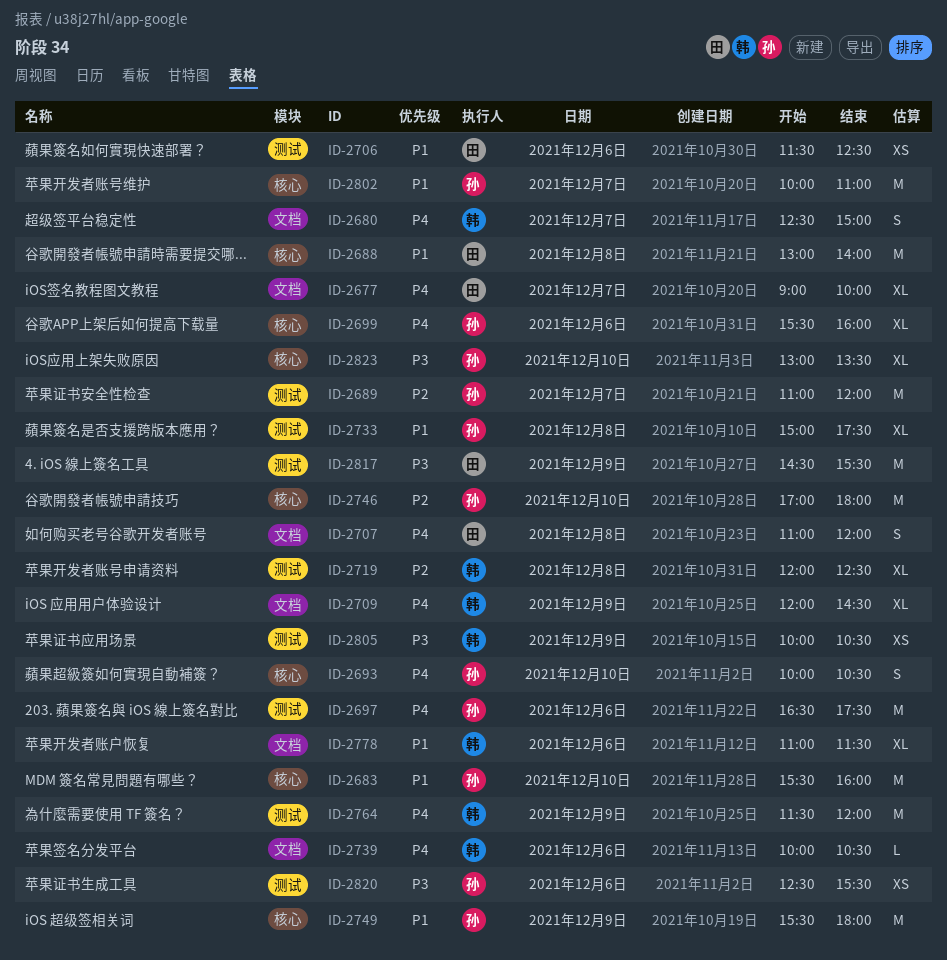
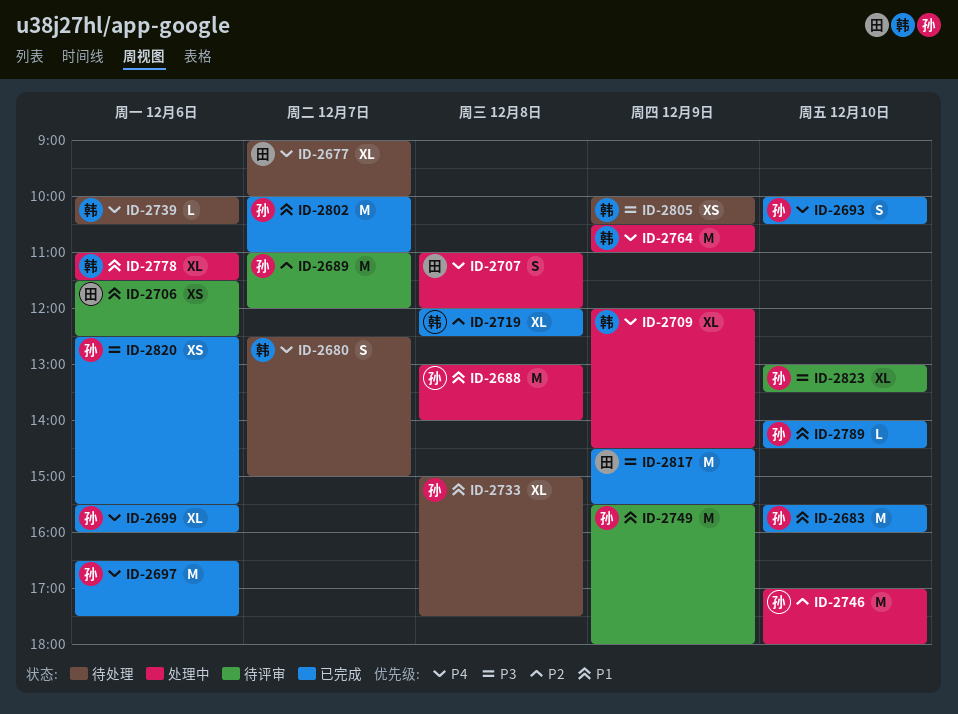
ID-2688, owner: 田 -> 孙
ID-2764, begins: 11:30 -> 10:30
ID-2764, ends: 12:00 -> 11:00
ID-2789: none -> present

